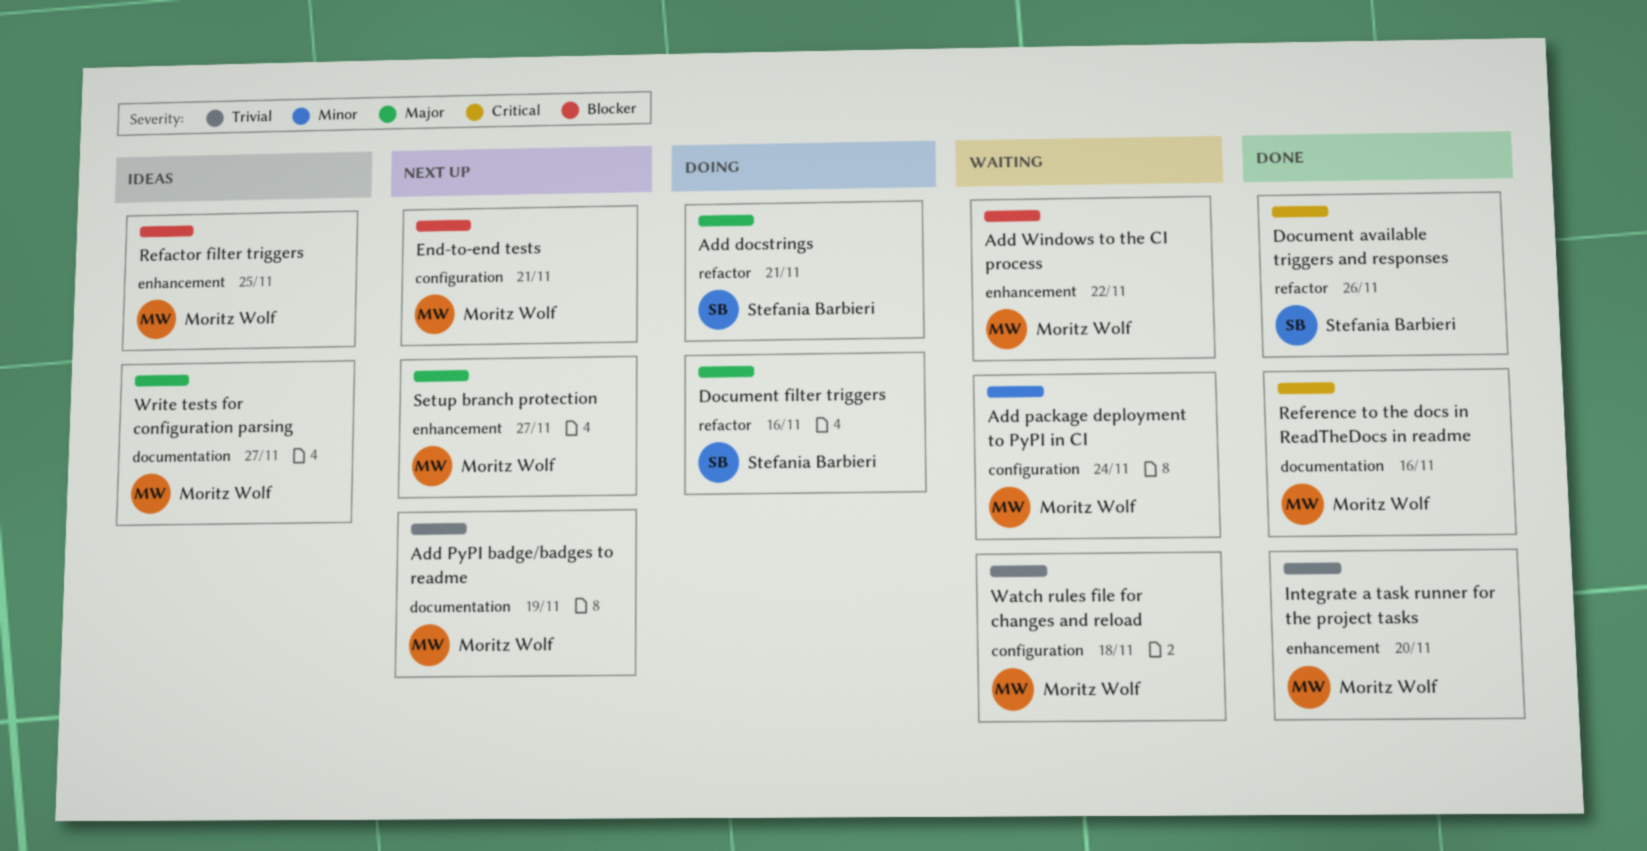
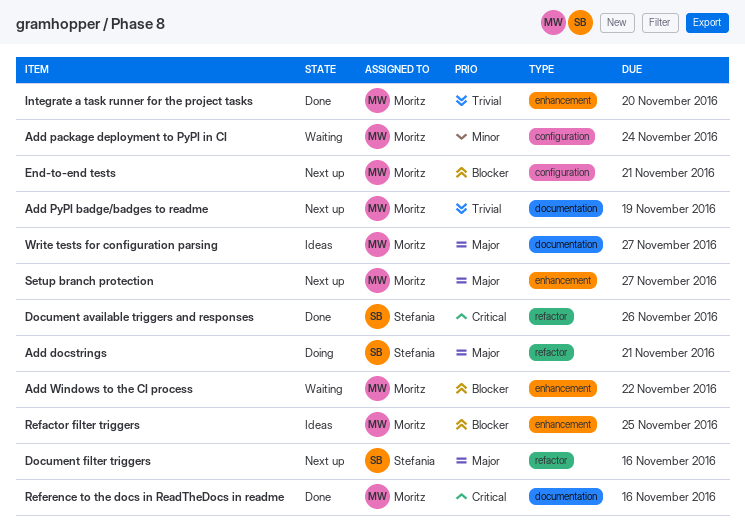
Document filter triggers, status: Doing -> Next up
Watch rules file for changes and reload: present -> none

